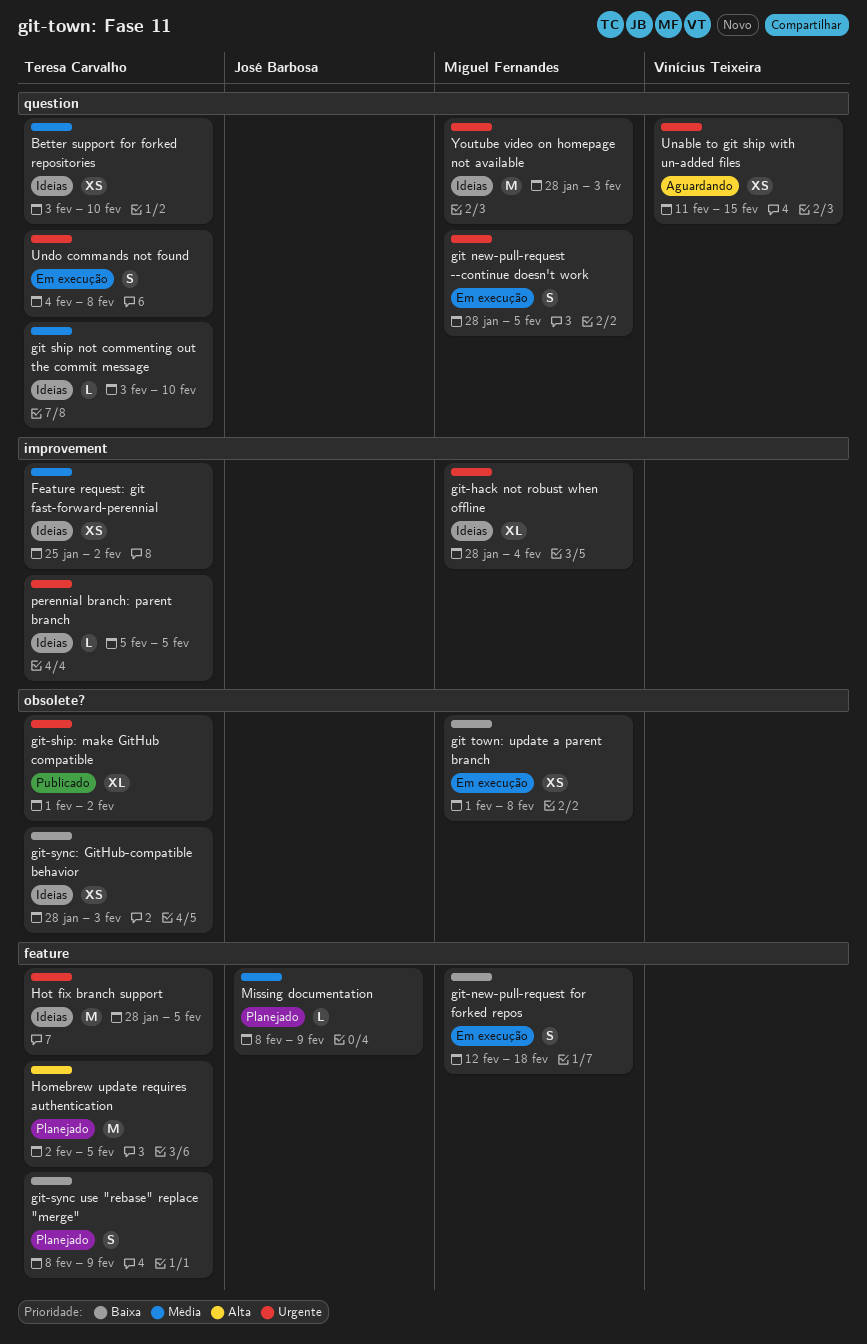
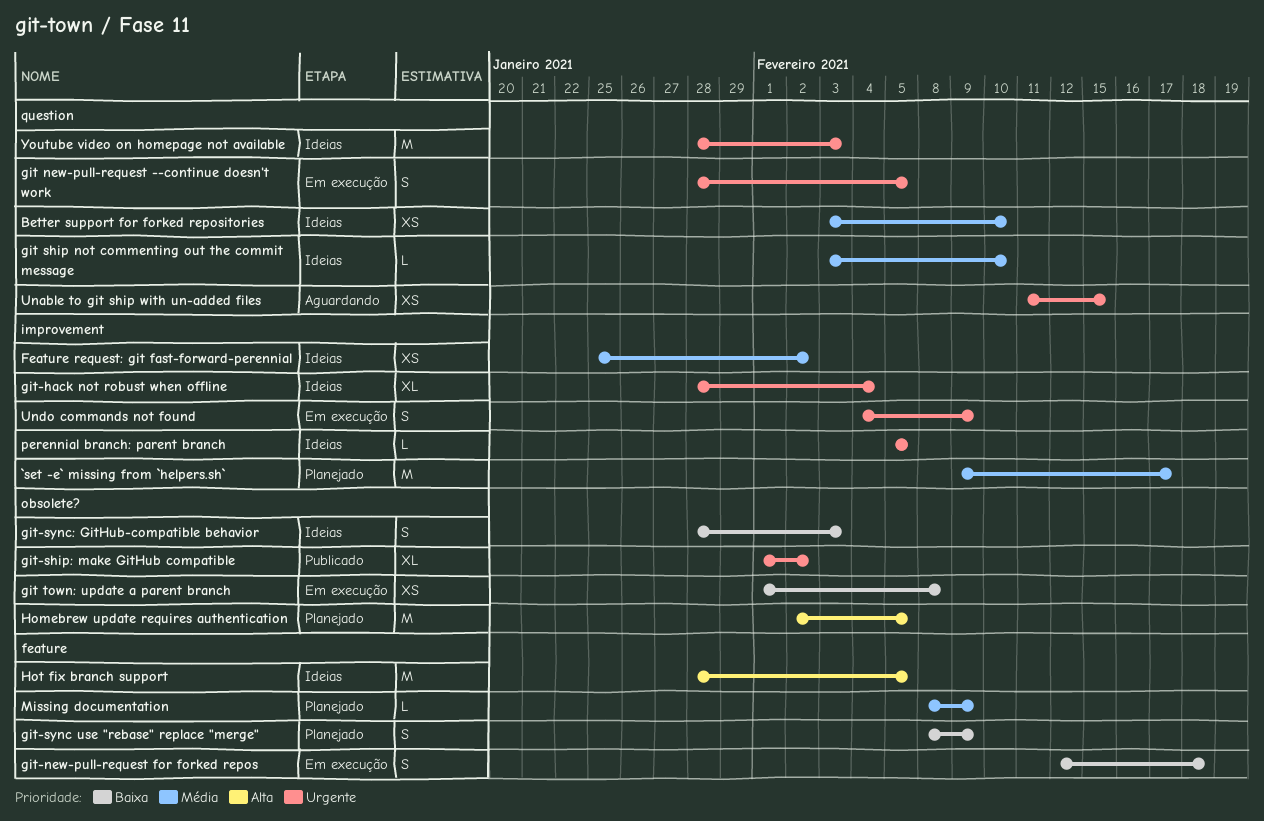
`set -e` missing from `helpers.sh`: none -> present
git-sync: GitHub-compatible behavior, estimate: XS -> S
Homebrew update requires authentication, label: feature -> obsolete?
Hot fix branch support, priority: Urgente -> Alta
Undo commands not found, label: question -> improvement
Undo commands not found, due: Feb 8 -> Feb 9

